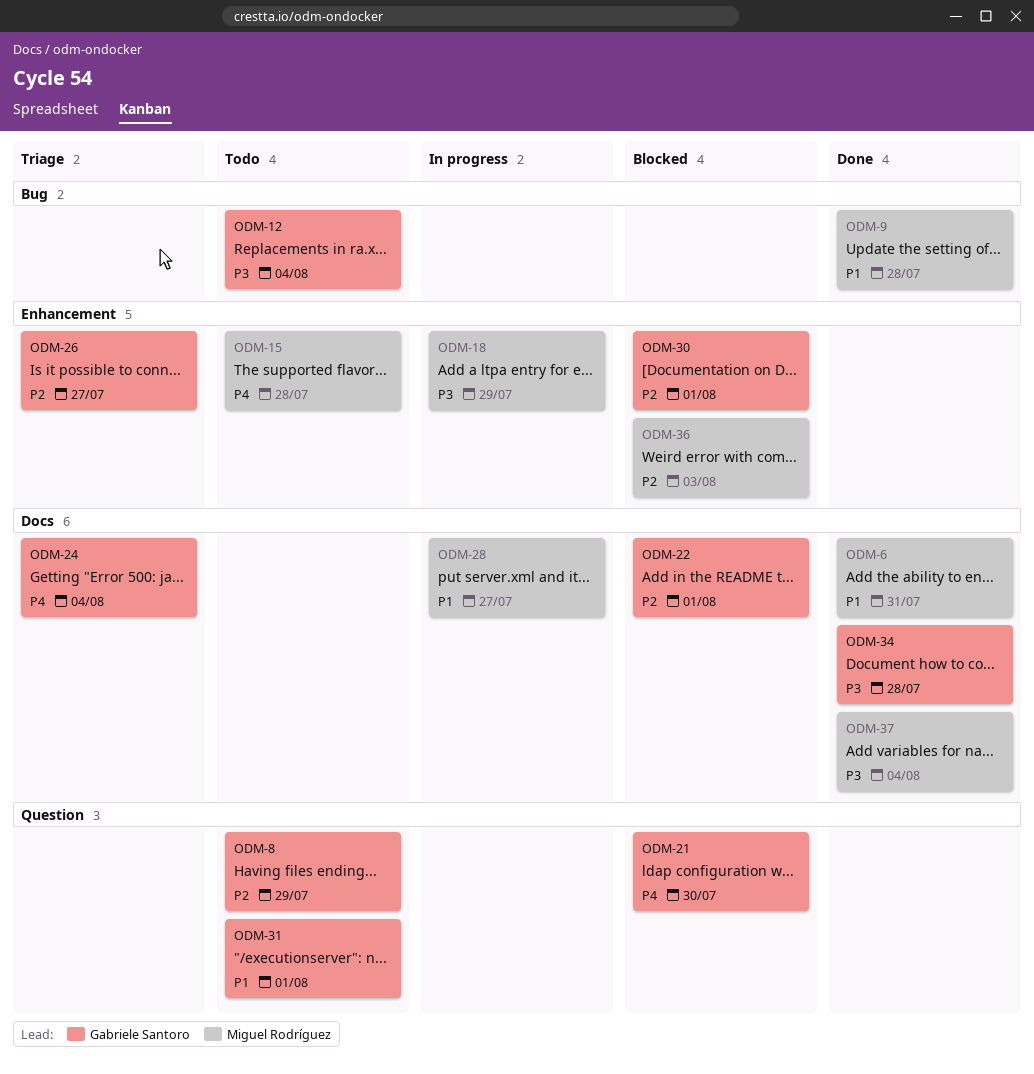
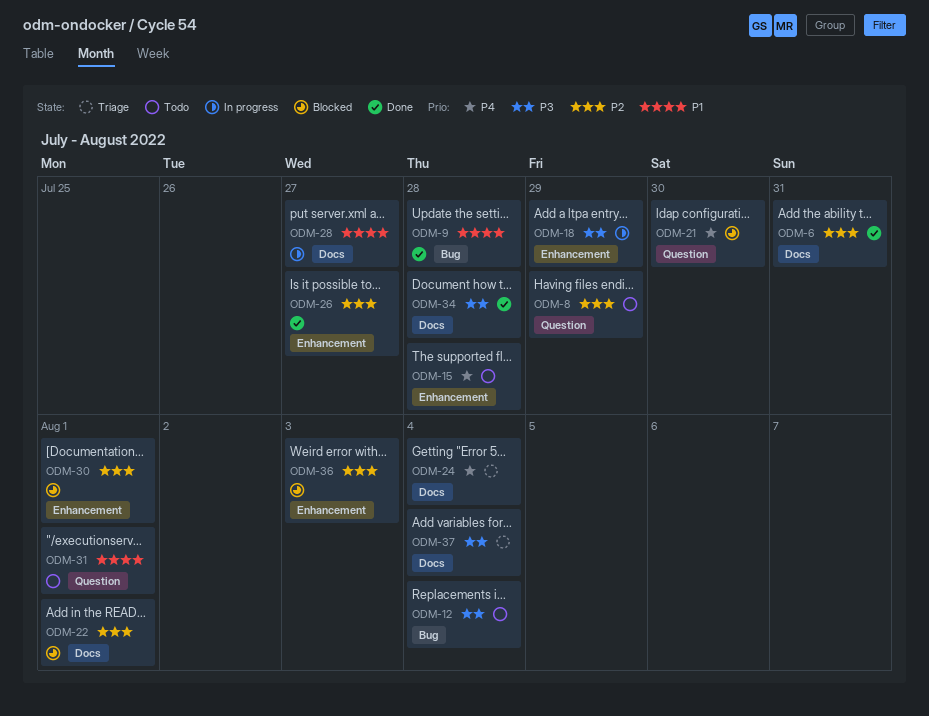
ODM-6, priority: P1 -> P2
ODM-26, status: Triage -> Done
ODM-37, status: Done -> Triage

